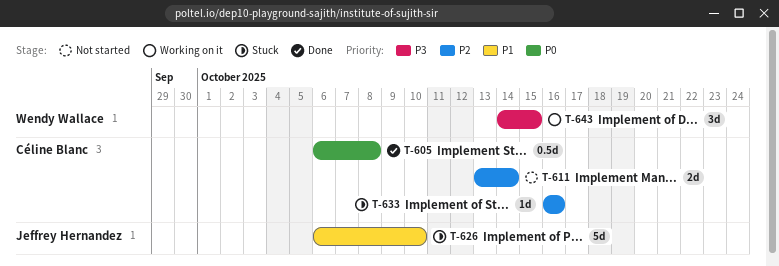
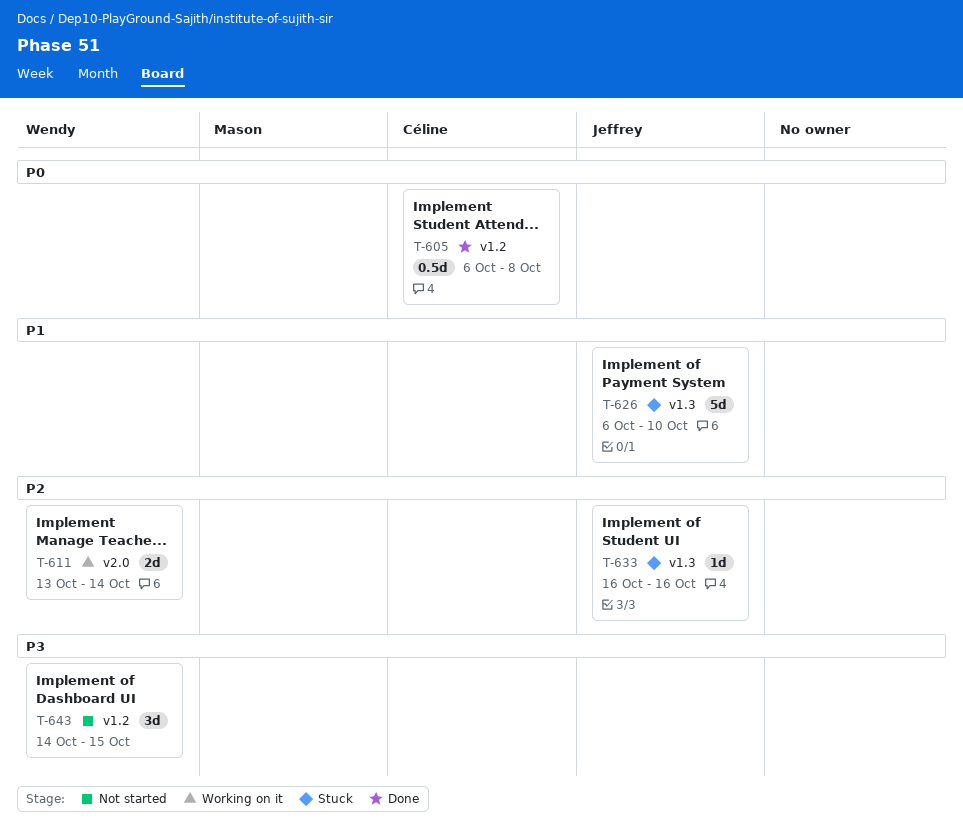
T-611, status: Not started -> Working on it
T-611, owner: Céline Blanc -> Wendy Wallace
T-633, owner: Céline Blanc -> Jeffrey Hernandez
T-643, status: Working on it -> Not started

